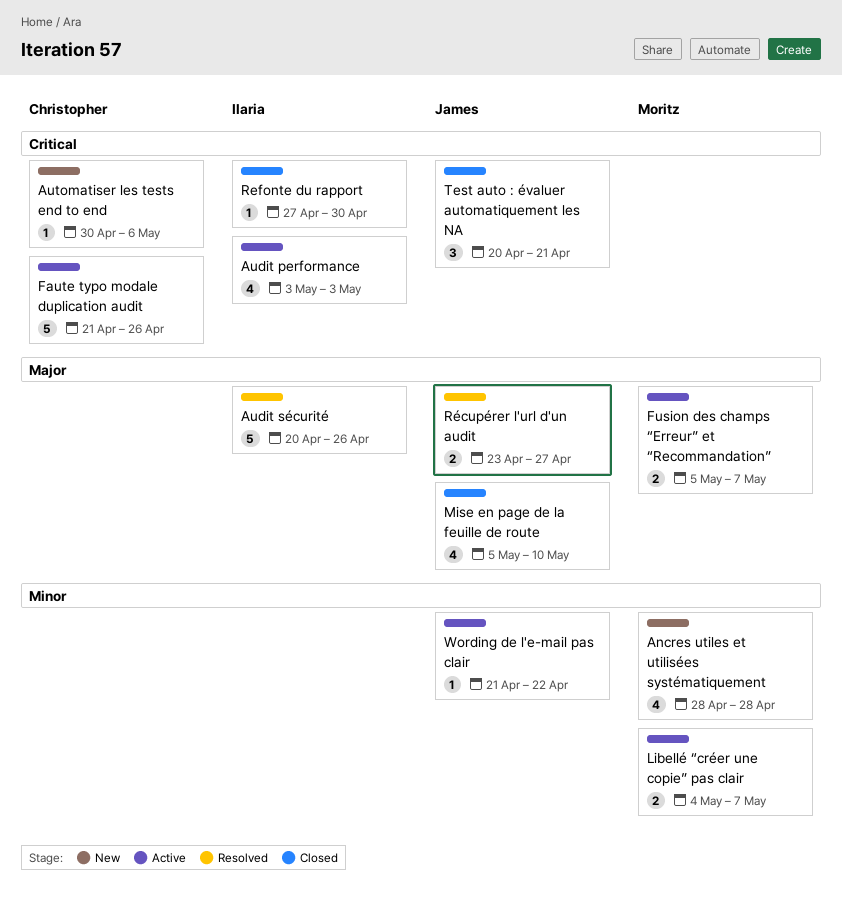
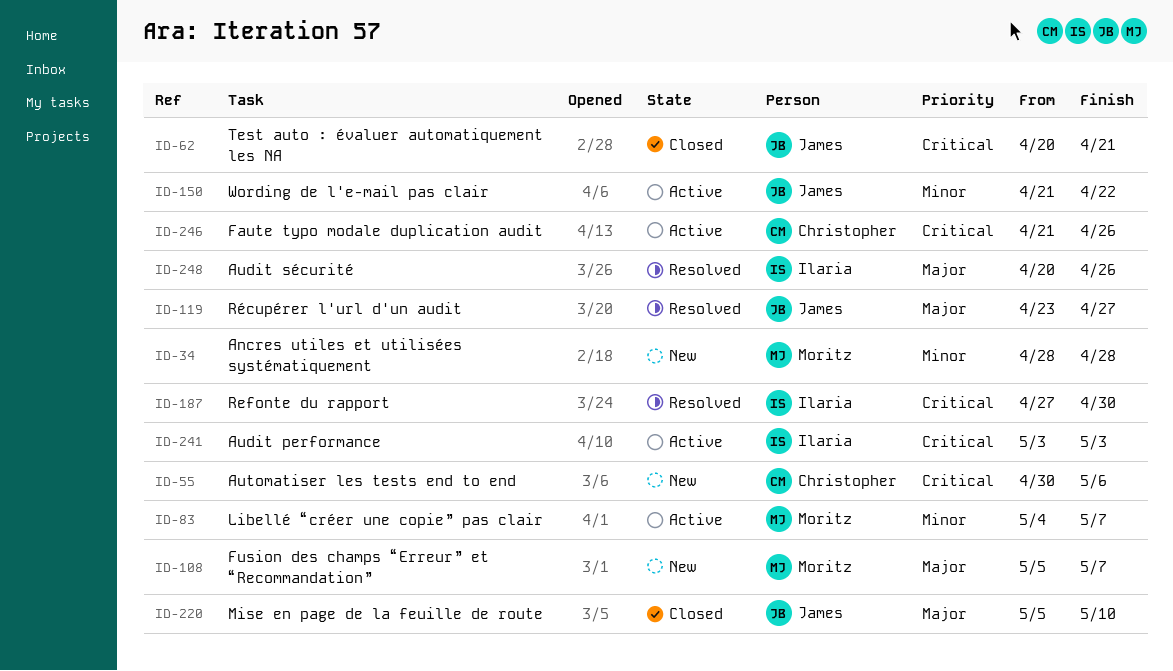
Fusion des champs “Erreur” et “Recommandation”, status: Active -> New
Refonte du rapport, status: Closed -> Resolved

